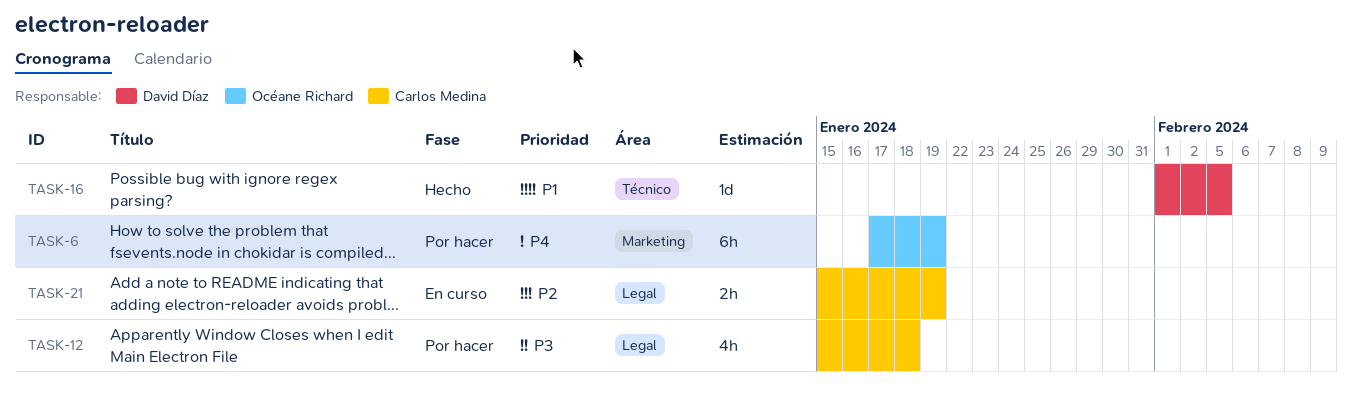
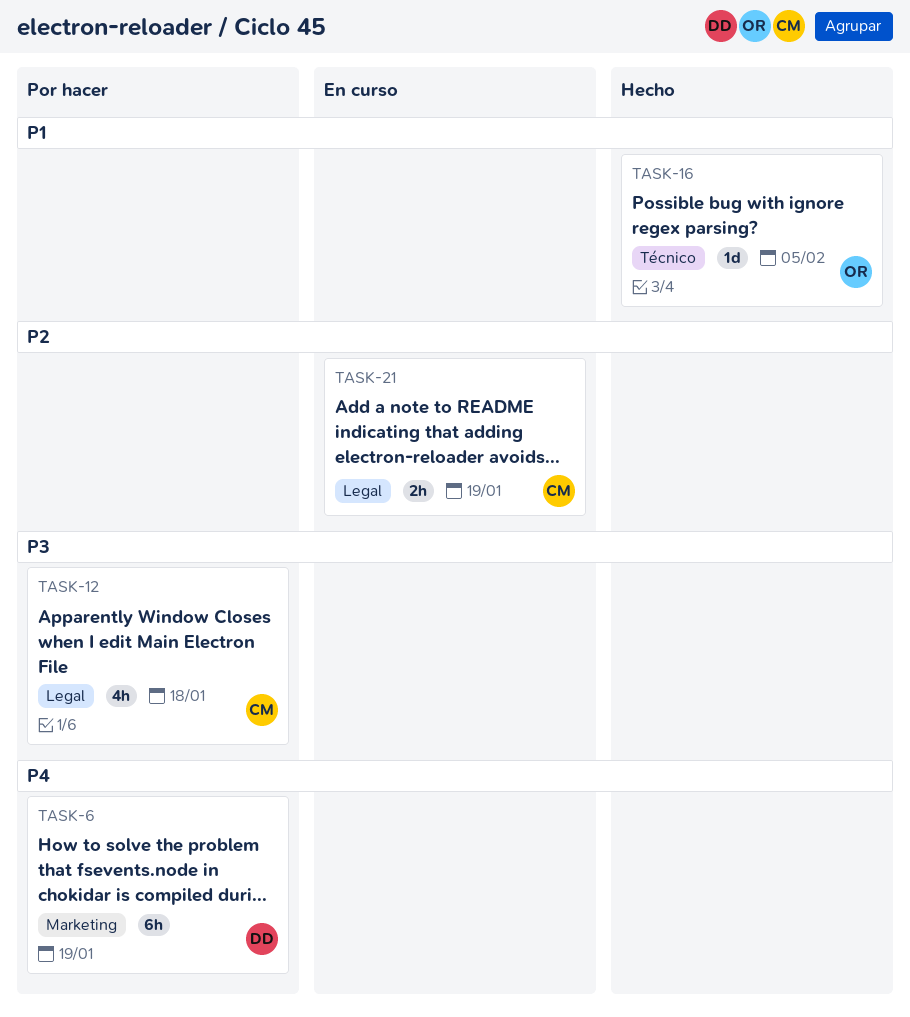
TASK-6, owner: Océane Richard -> David Díaz
TASK-16, owner: David Díaz -> Océane Richard

